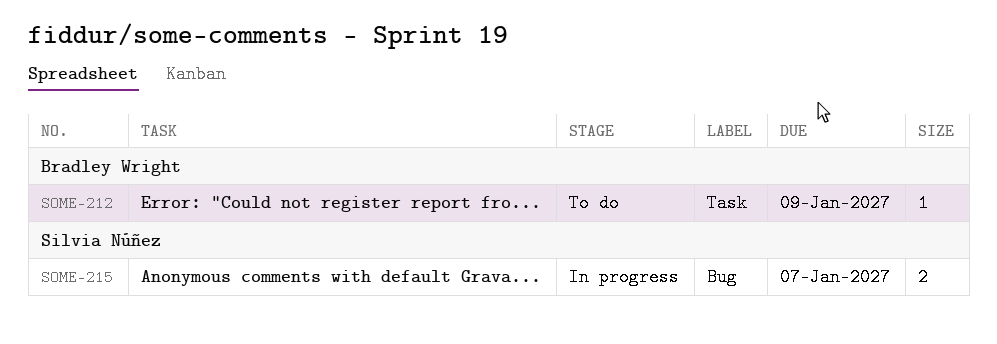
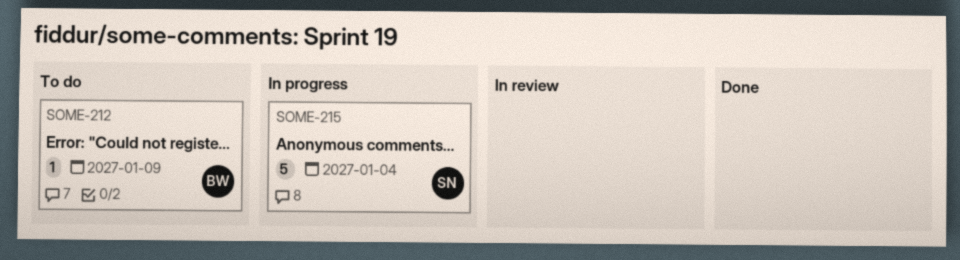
SOME-215, estimate: 2 -> 5
SOME-215, due: Jan 7 -> Jan 4

